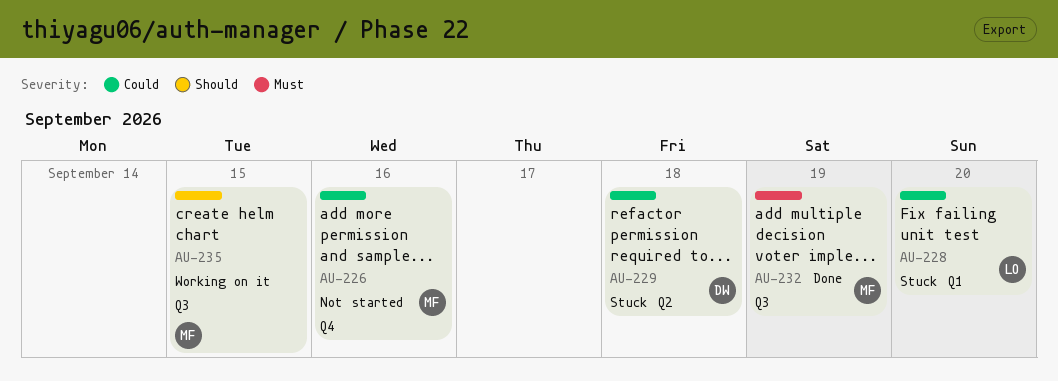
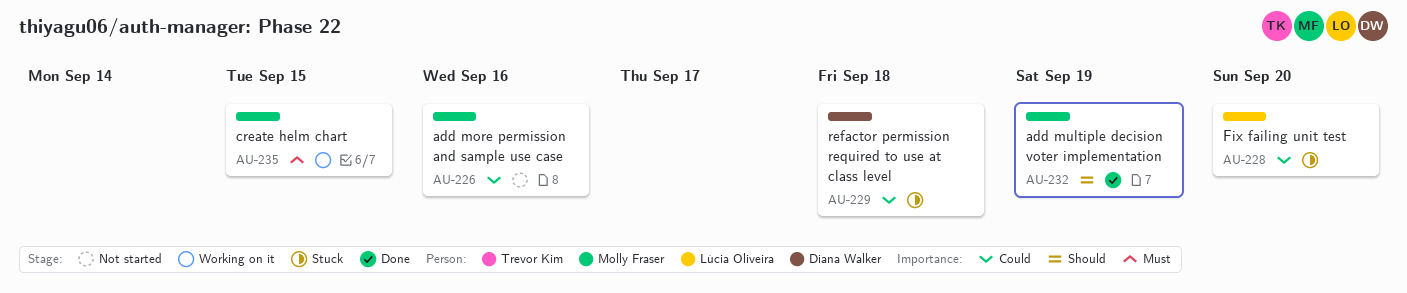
AU-232, priority: Must -> Should
AU-235, priority: Should -> Must

